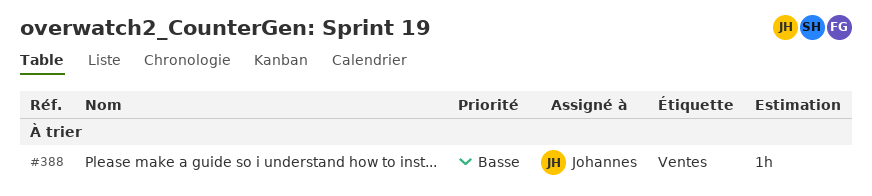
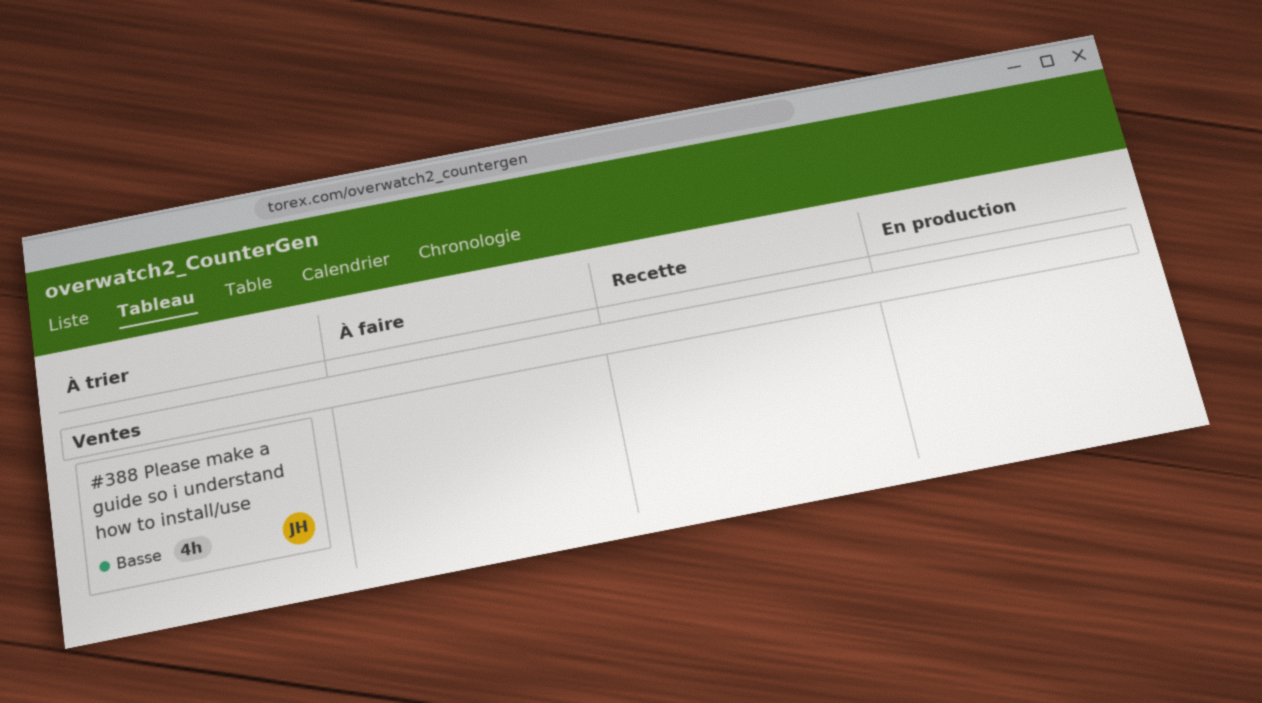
#388, estimate: 1h -> 4h

